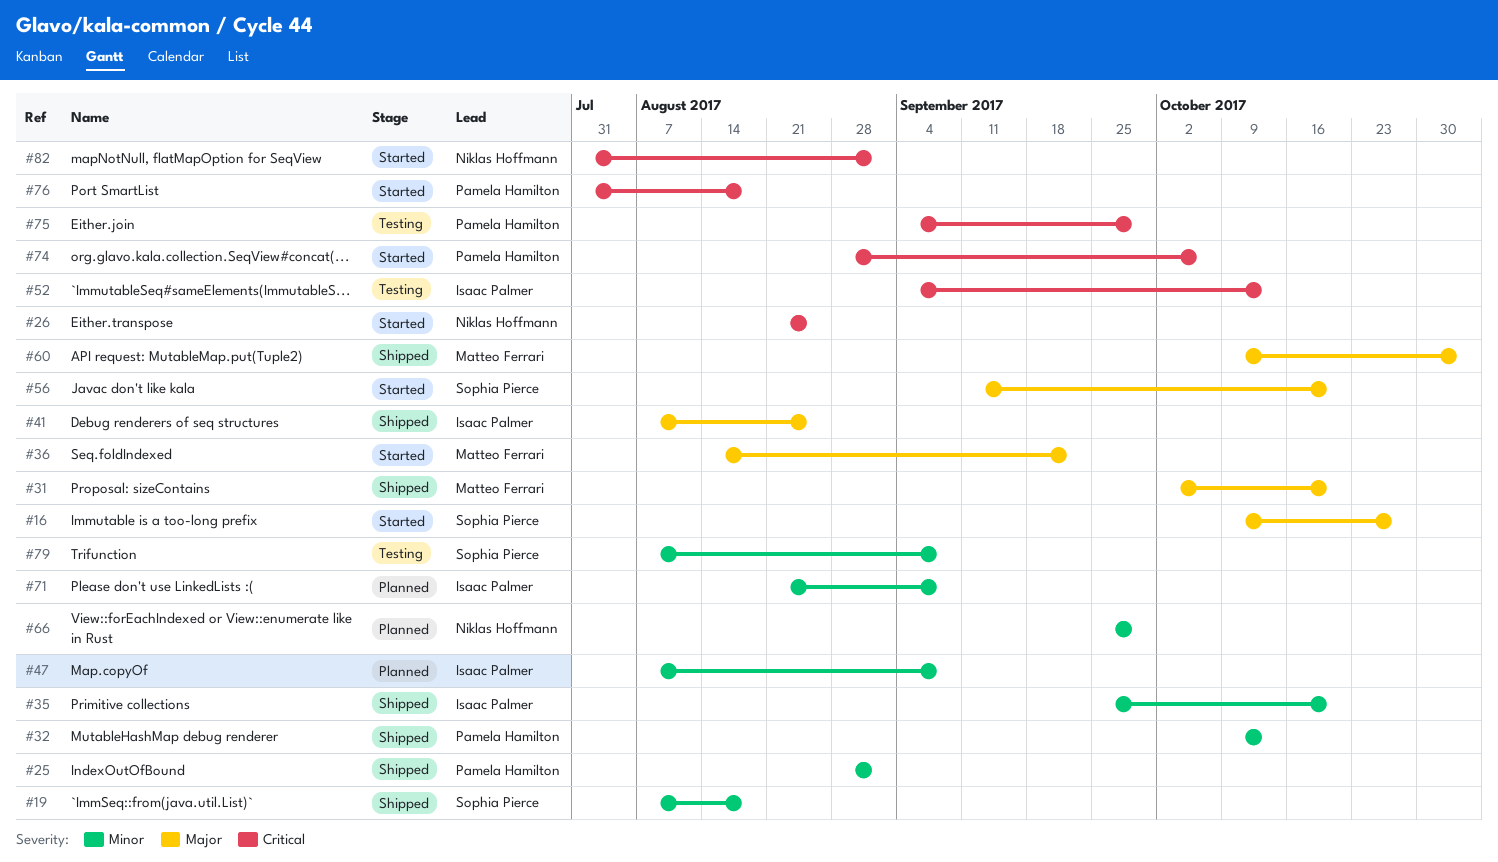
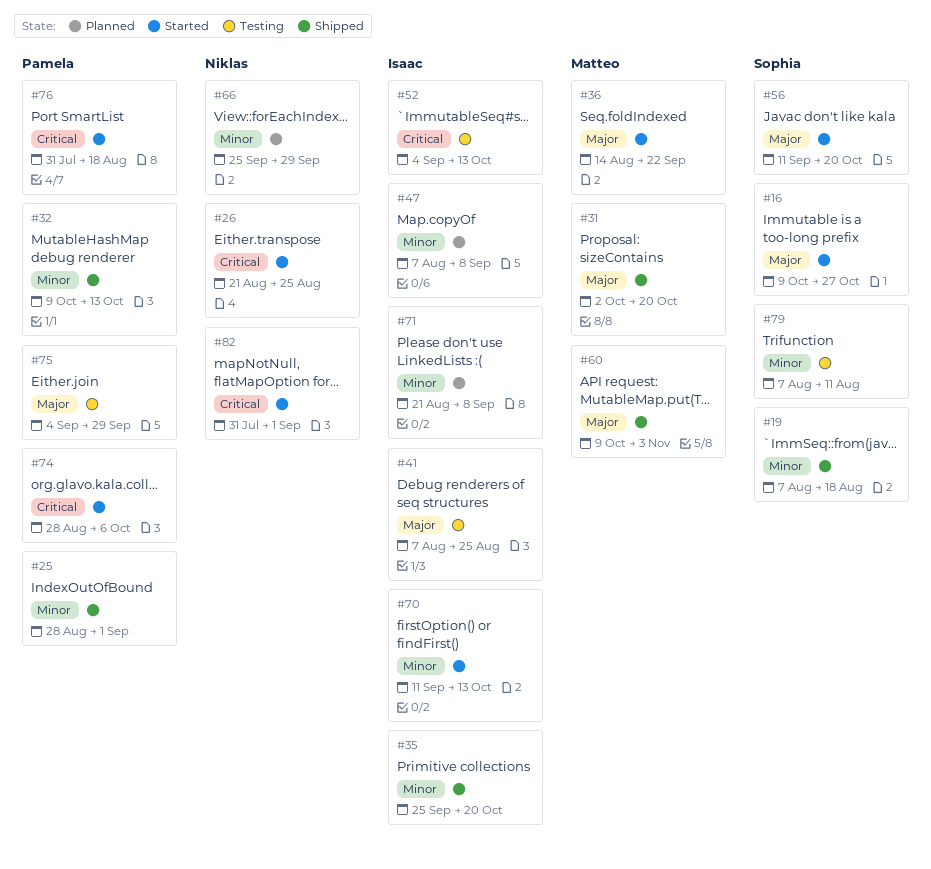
#41, status: Shipped -> Testing
#70: none -> present
#75, priority: Critical -> Major
#79, due: Sep 8 -> Aug 11

